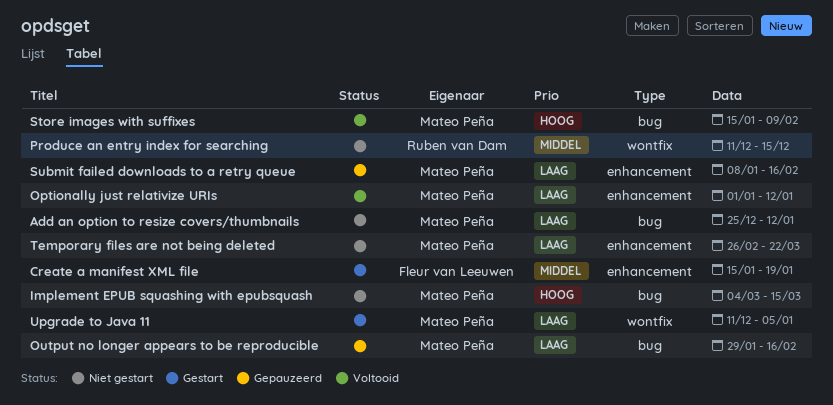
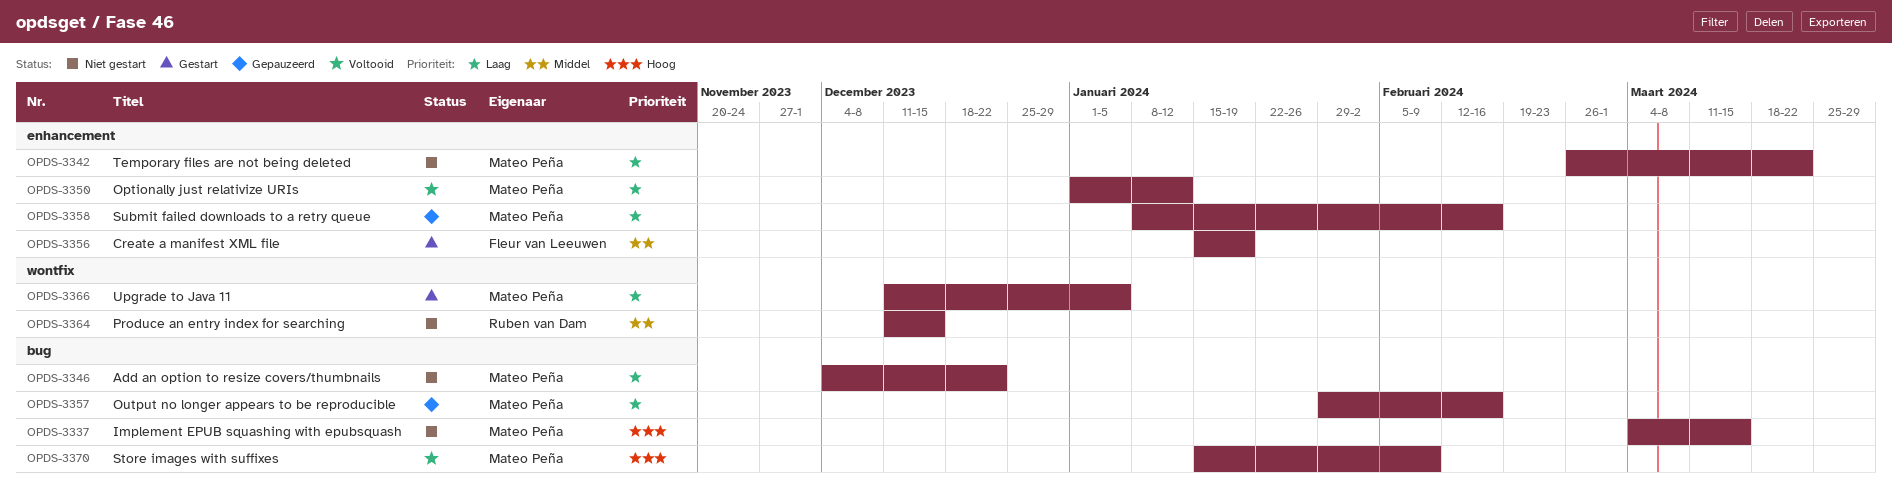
Add an option to resize covers/thumbnails, start: Dec 25 -> Dec 4
Add an option to resize covers/thumbnails, due: Jan 12 -> Dec 22

